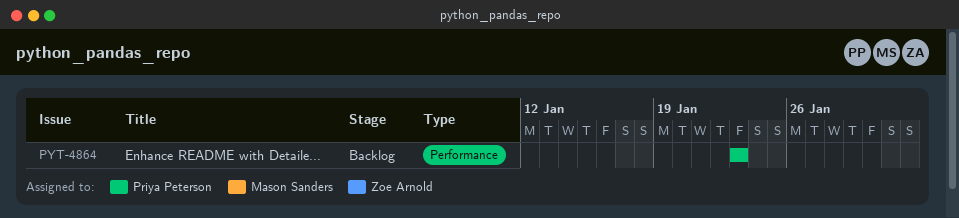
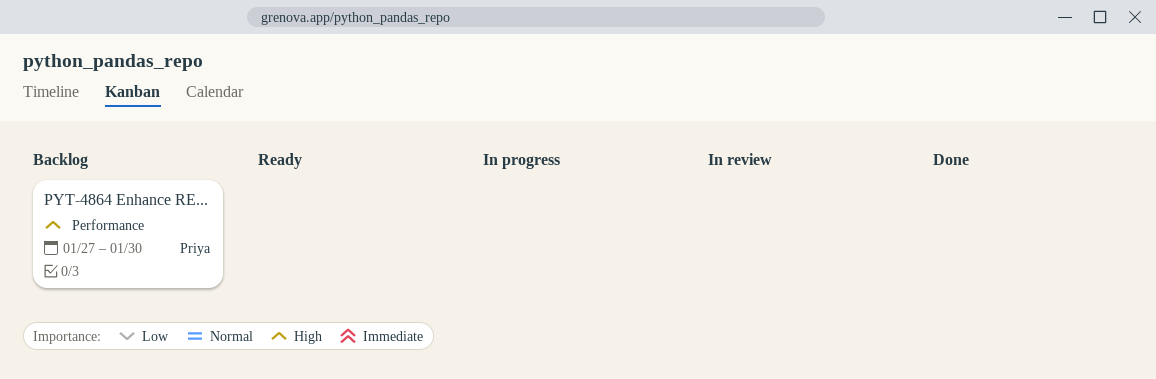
PYT-4864, start: Jan 23 -> Jan 27
PYT-4864, due: Jan 23 -> Jan 30

